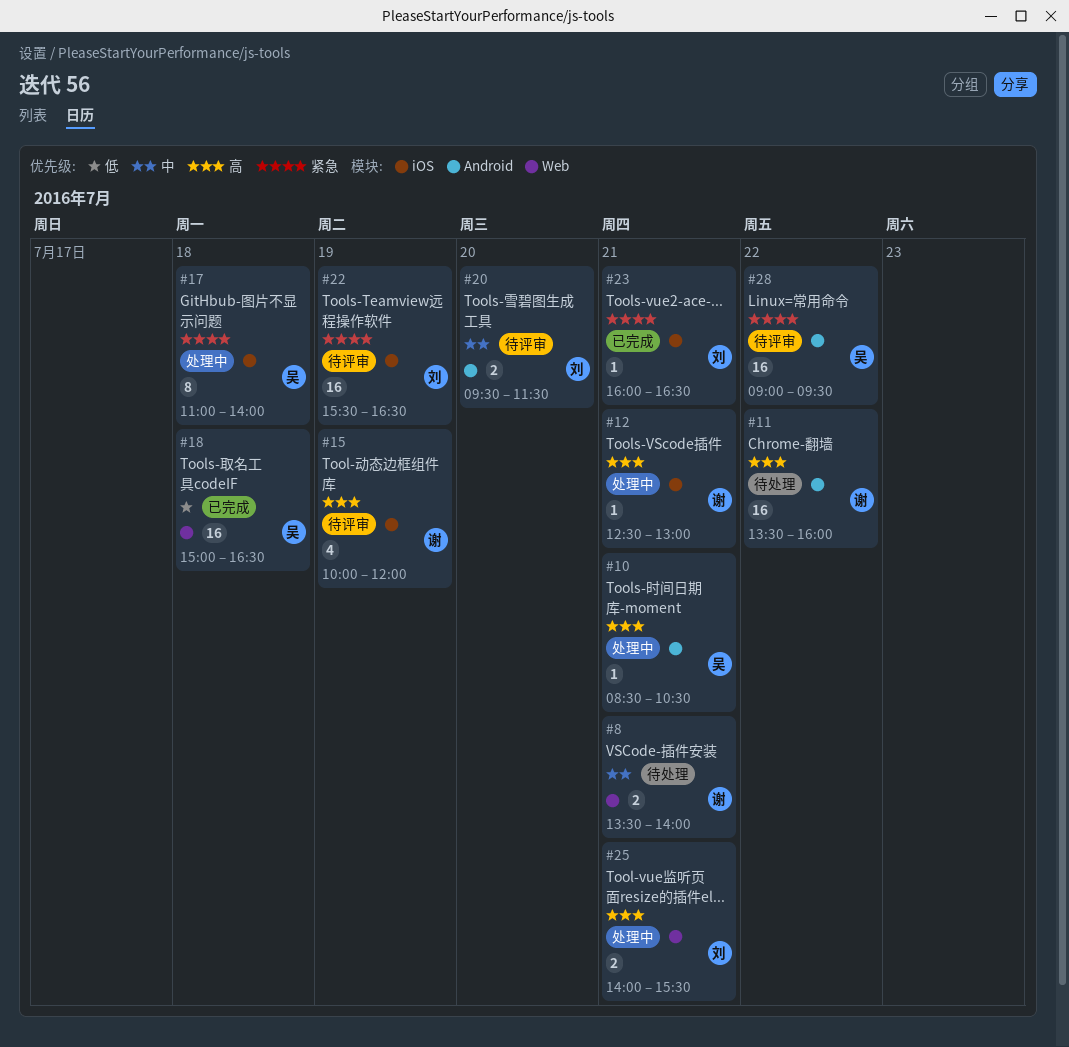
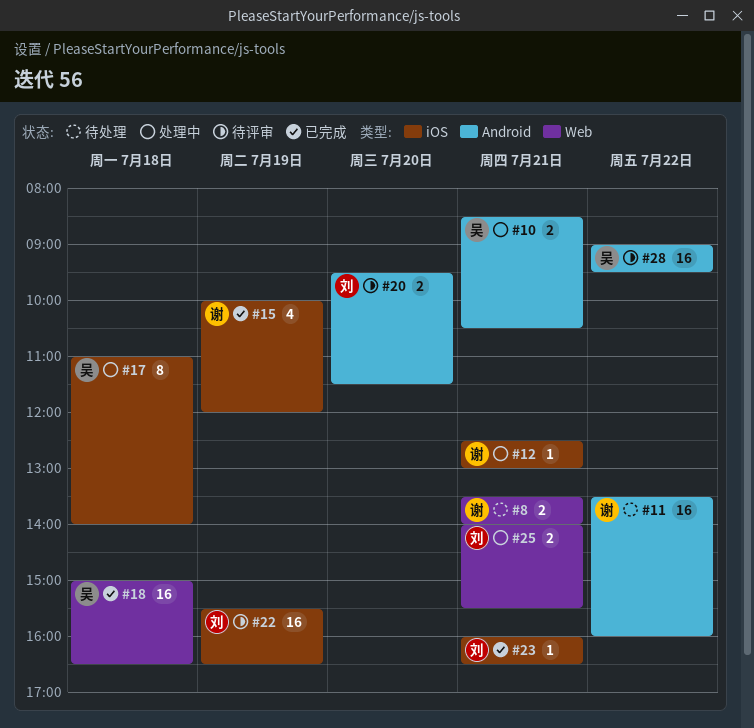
#10, estimate: 1 -> 2
#15, status: 待评审 -> 已完成

